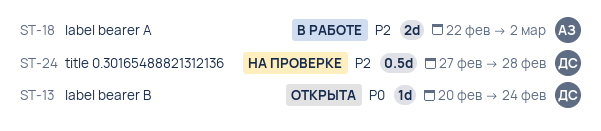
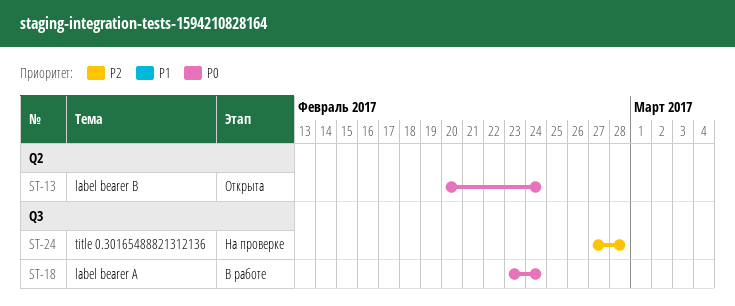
ST-18, priority: P2 -> P0
ST-18, start: Feb 22 -> Feb 23
ST-18, due: Mar 2 -> Feb 24

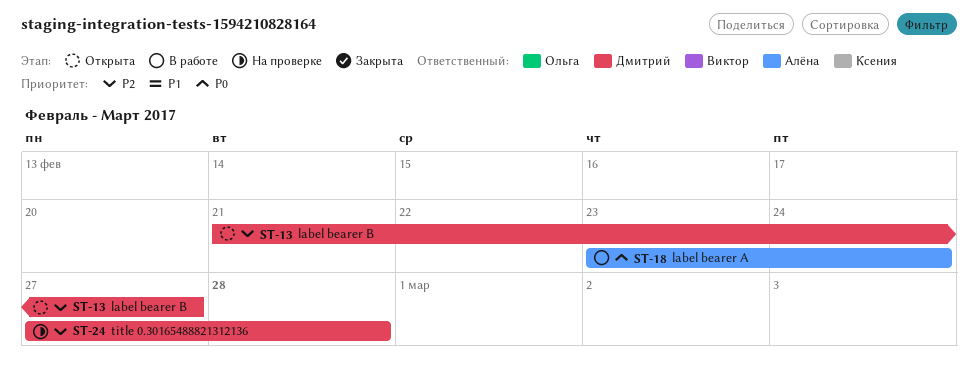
ST-13, priority: P0 -> P2
ST-13, start: Feb 20 -> Feb 21
ST-13, due: Feb 24 -> Feb 27

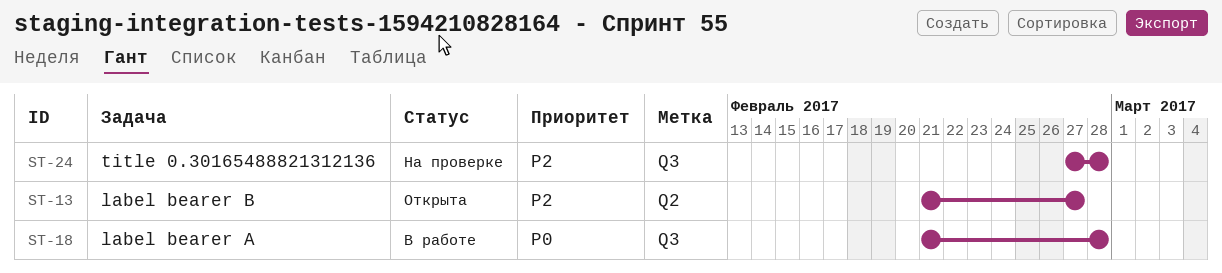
ST-18, start: Feb 23 -> Feb 21
ST-18, due: Feb 24 -> Feb 28

